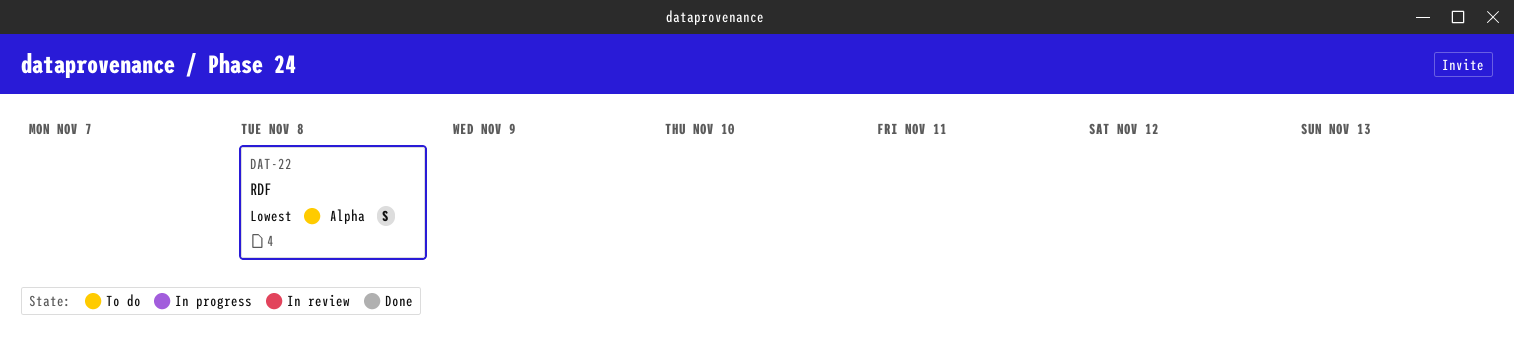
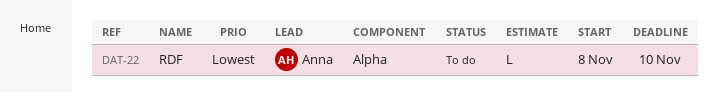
DAT-22, estimate: S -> L
DAT-22, due: Nov 8 -> Nov 10

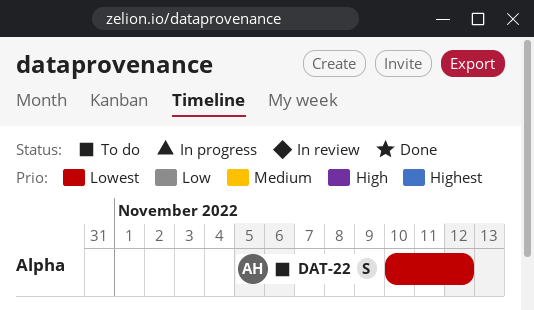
DAT-22, estimate: L -> S
DAT-22, start: Nov 8 -> Nov 10
DAT-22, due: Nov 10 -> Nov 12

